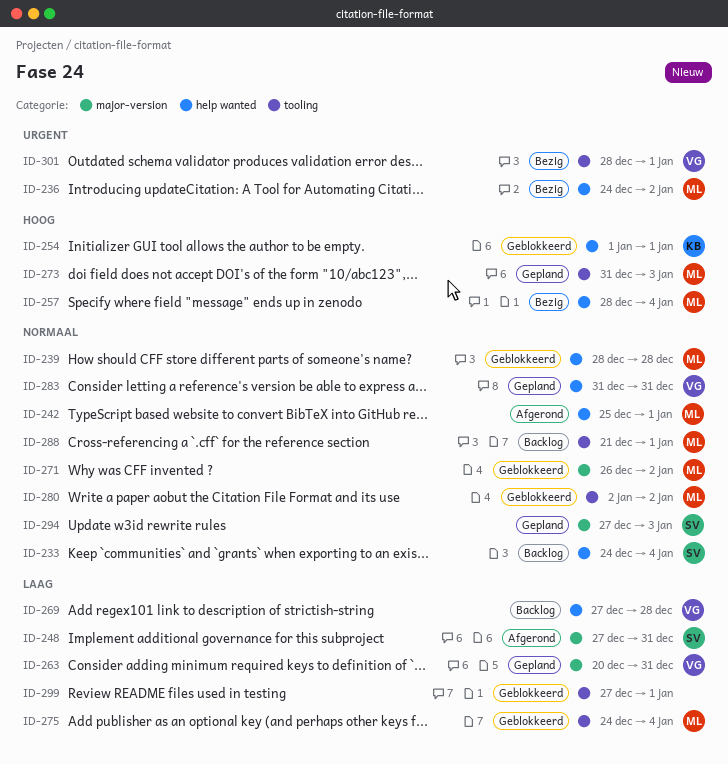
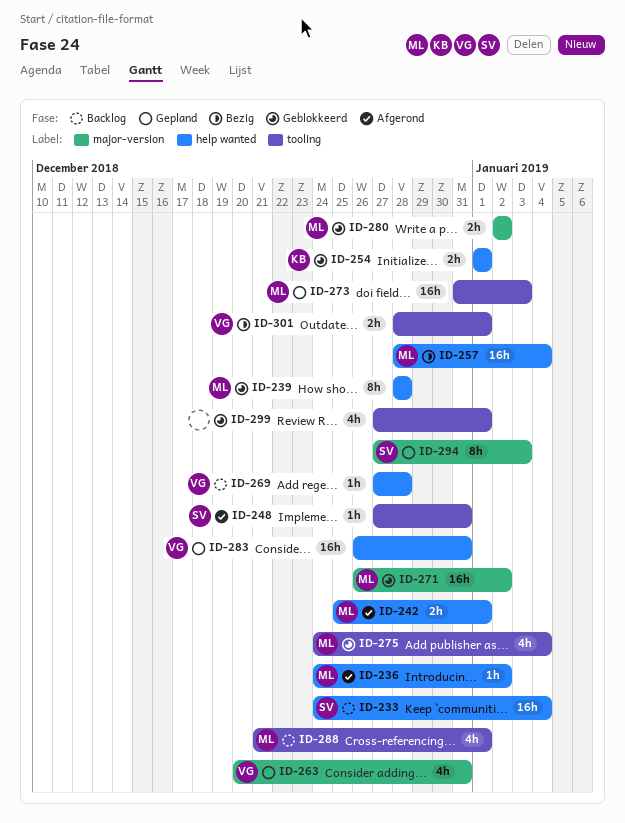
ID-236, status: Bezig -> Afgerond
ID-248, label: major-version -> tooling
ID-280, label: tooling -> major-version
ID-283, start: Dec 31 -> Dec 26

